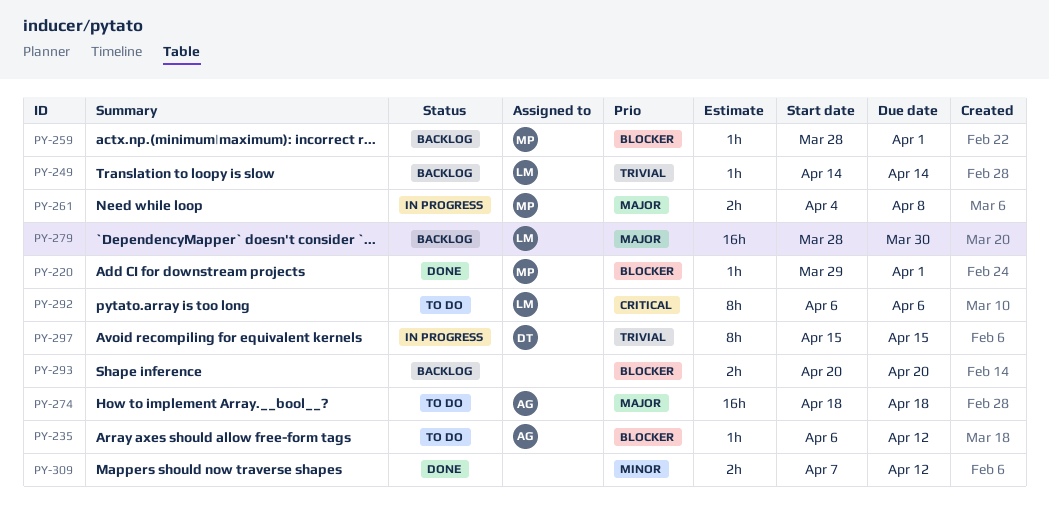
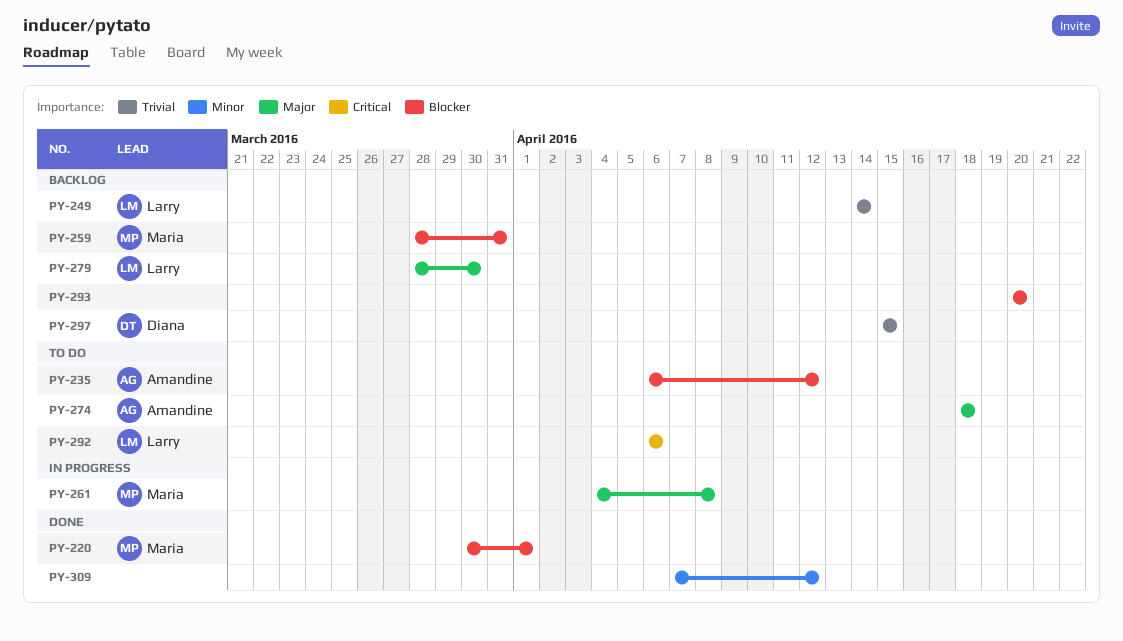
PY-220, start: Mar 29 -> Mar 30
PY-259, due: Apr 1 -> Mar 31
PY-297, status: In progress -> Backlog

